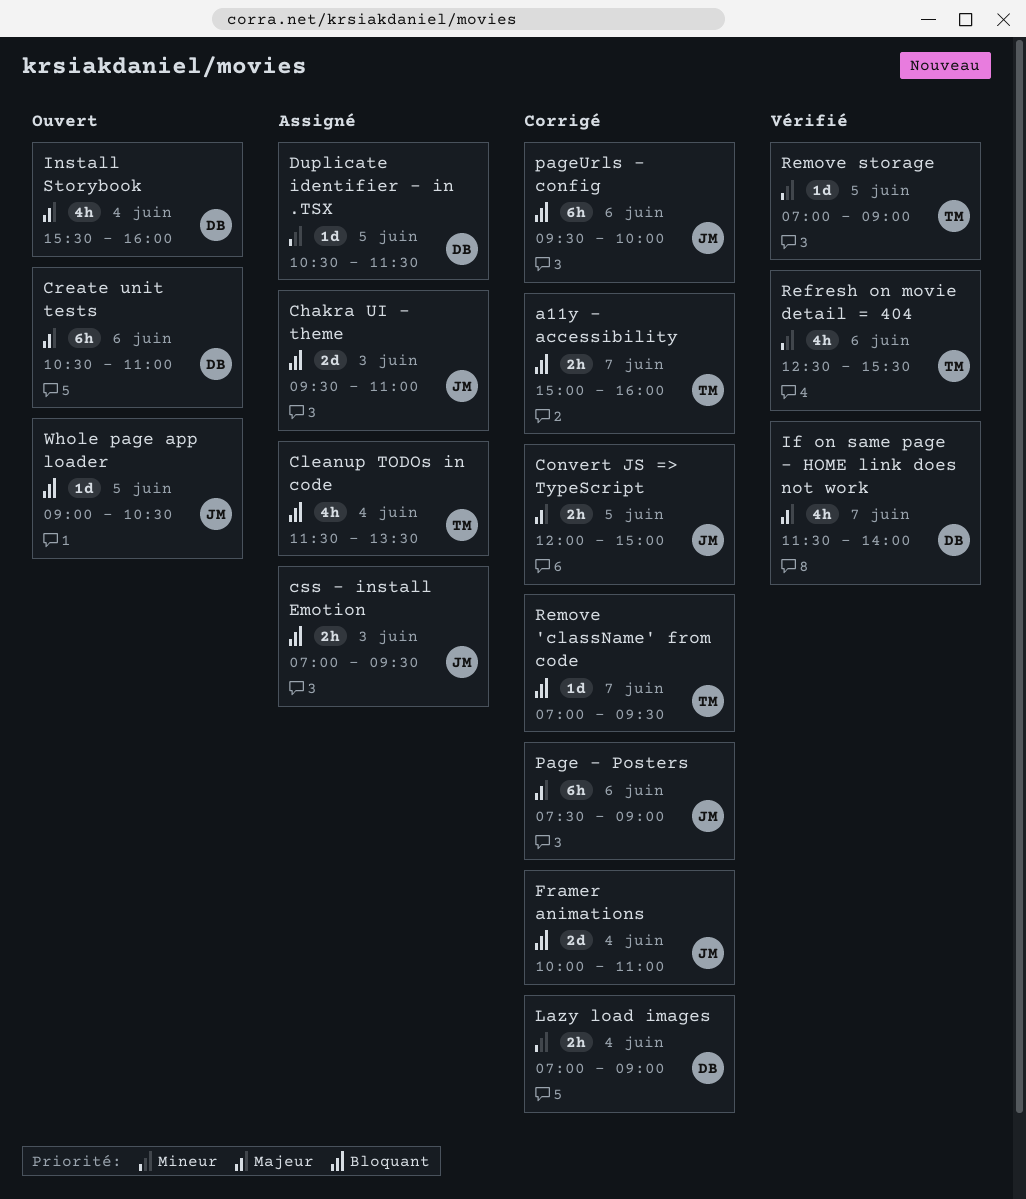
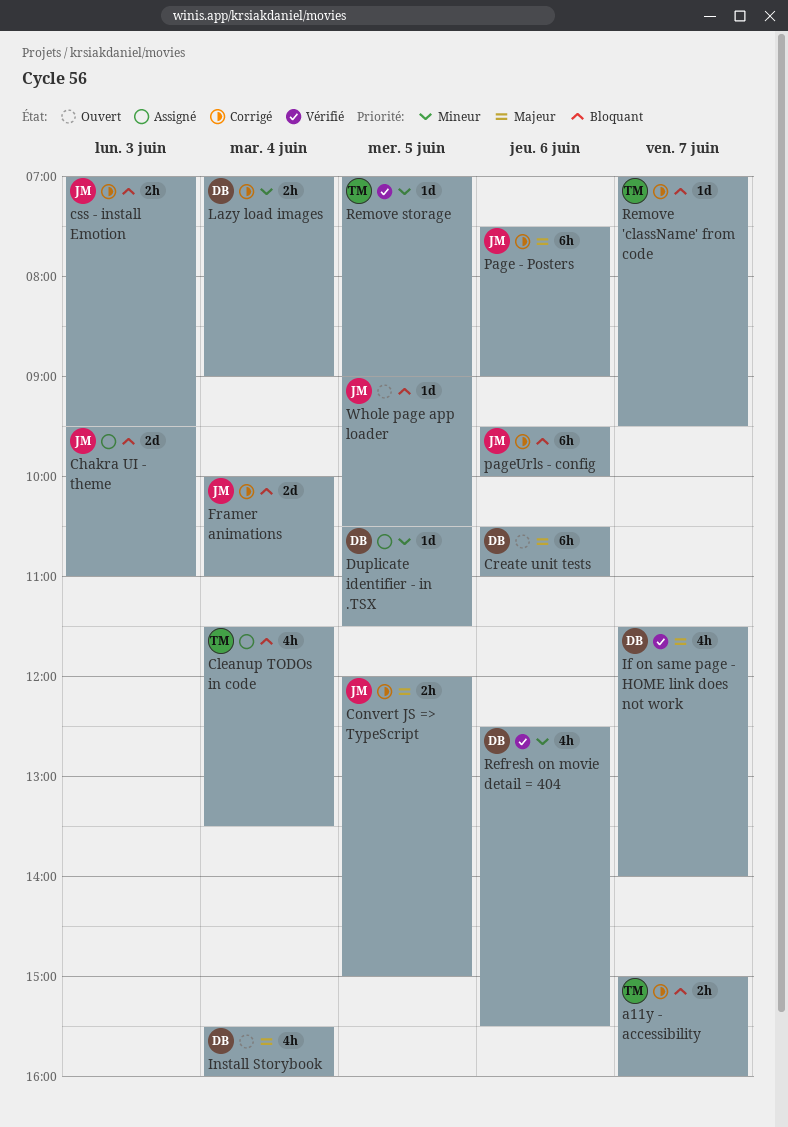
css - install Emotion, status: Assigné -> Corrigé
Refresh on movie detail = 404, owner: TM -> DB

